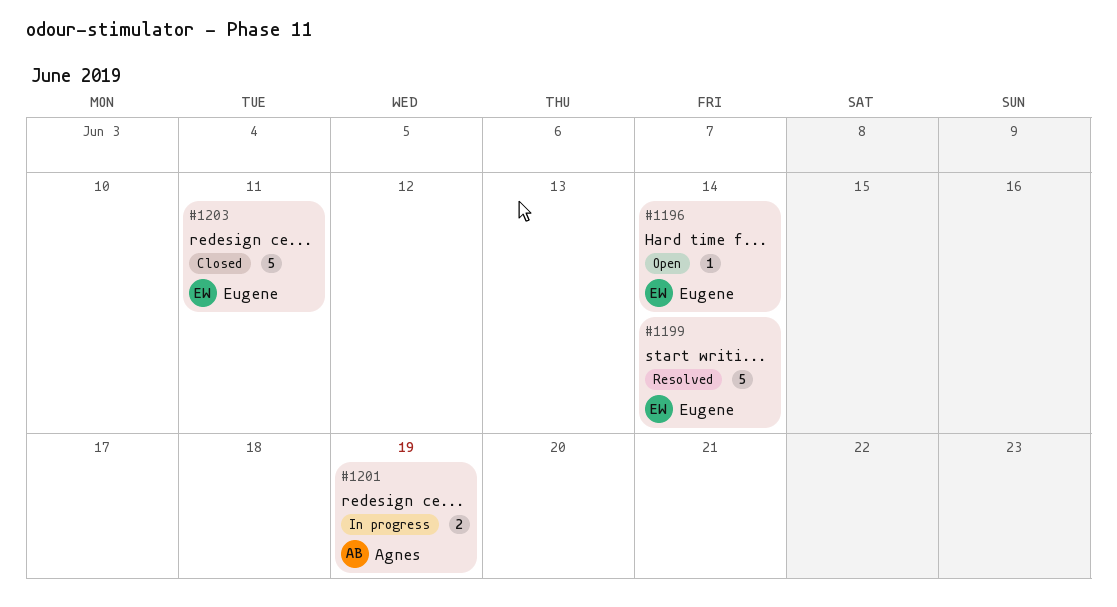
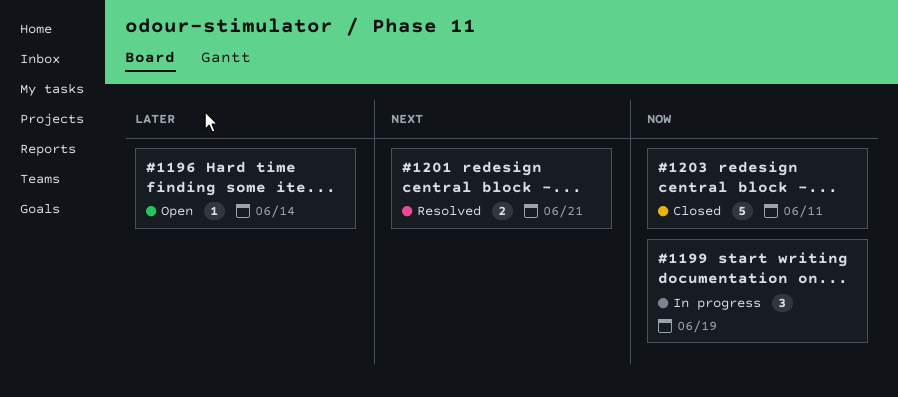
#1199, status: Resolved -> In progress
#1199, estimate: 5 -> 3
#1199, due: Jun 14 -> Jun 19
#1201, status: In progress -> Resolved
#1201, due: Jun 19 -> Jun 21

